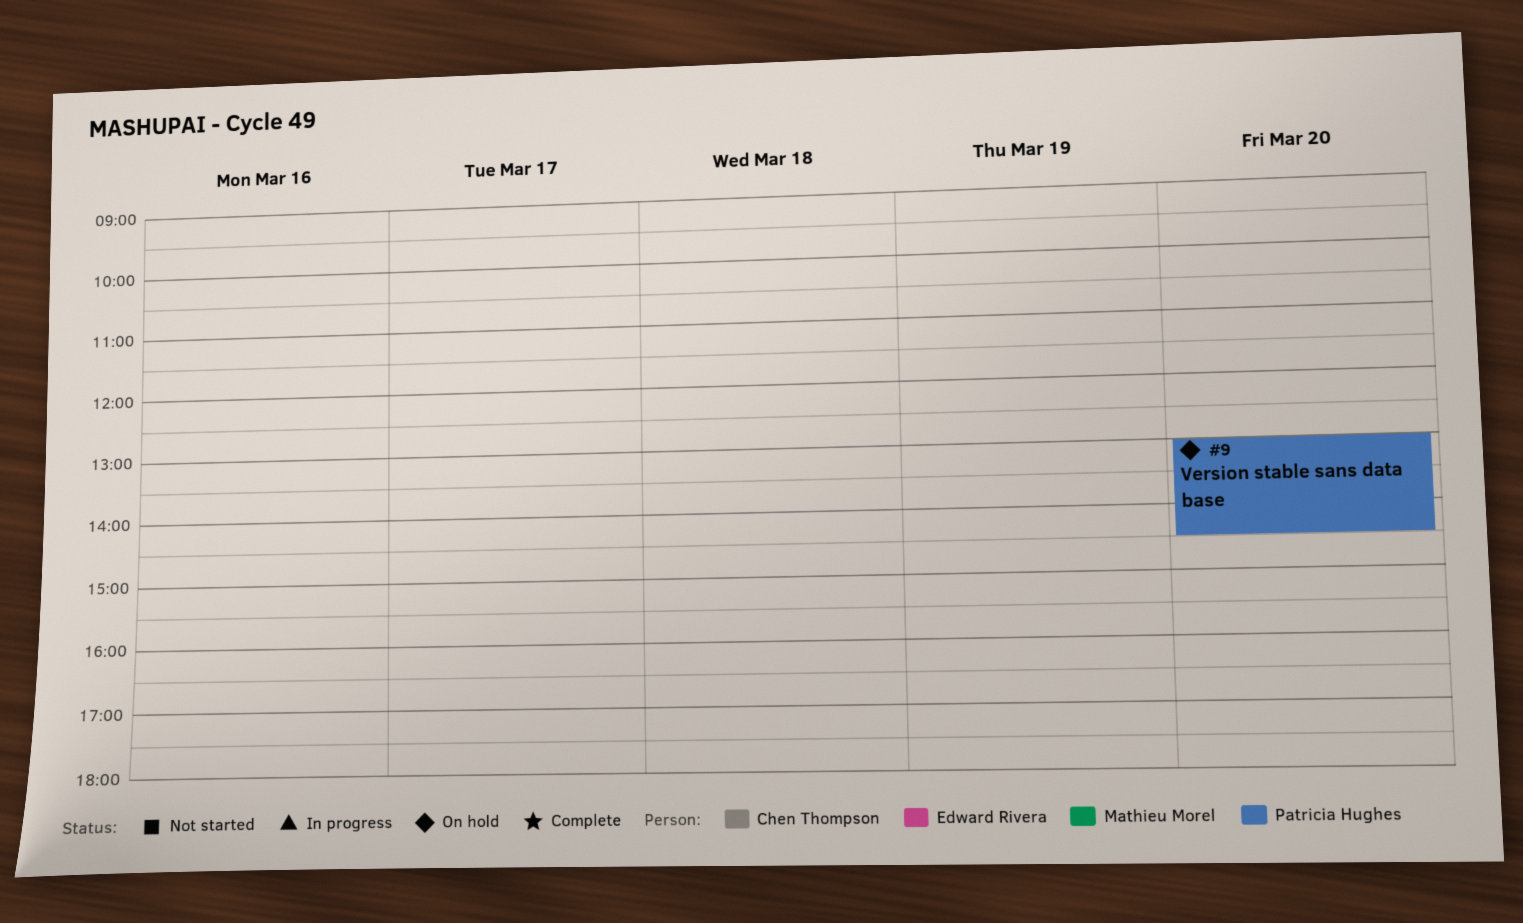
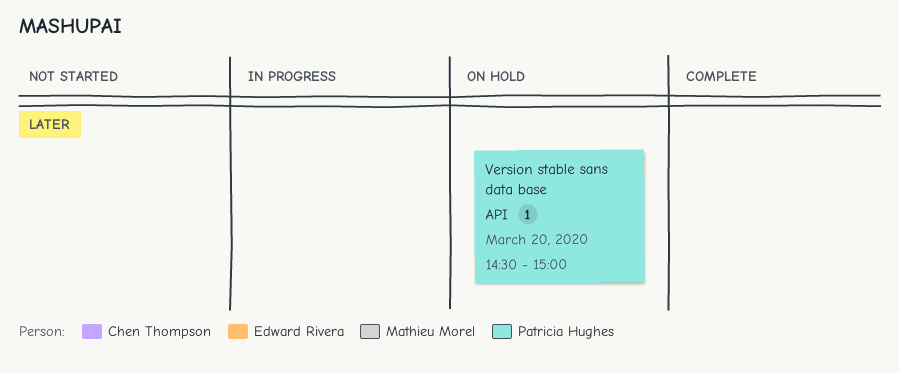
Version stable sans data base, begins: 13:00 -> 14:30
Version stable sans data base, ends: 14:30 -> 15:00

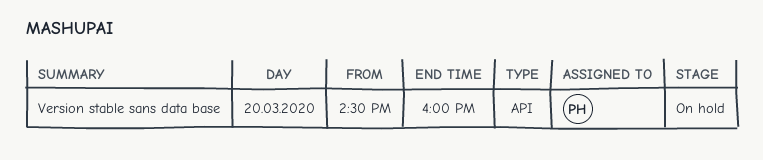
Version stable sans data base, ends: 15:00 -> 16:00

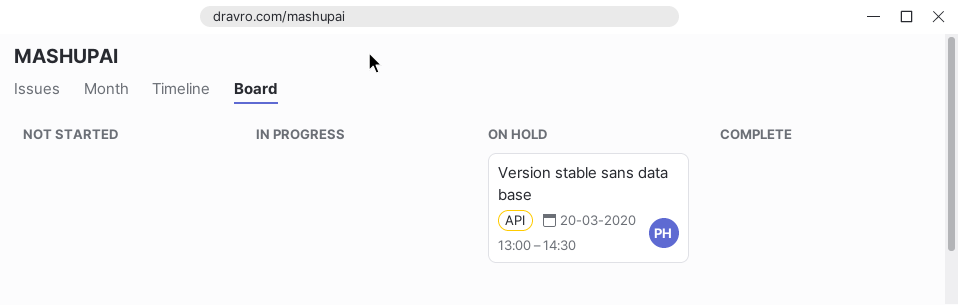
Version stable sans data base, begins: 14:30 -> 13:00
Version stable sans data base, ends: 16:00 -> 14:30

